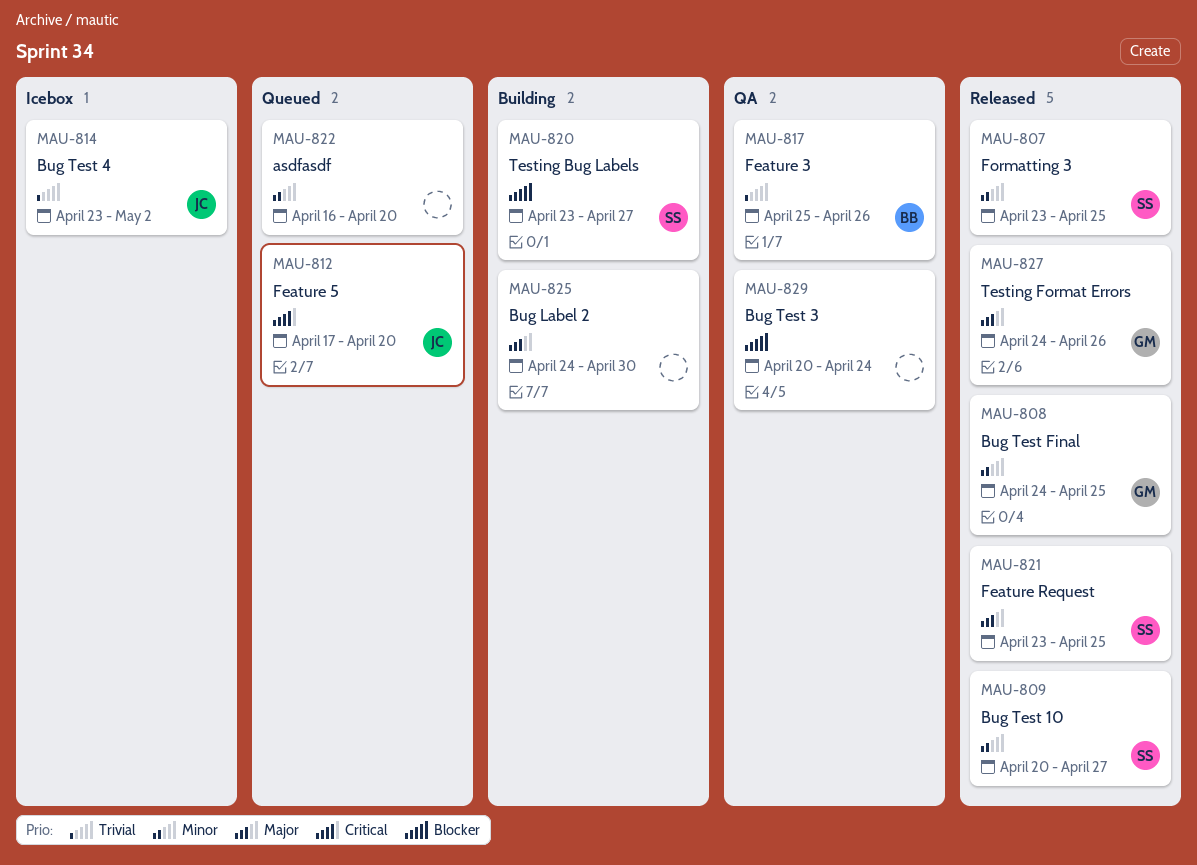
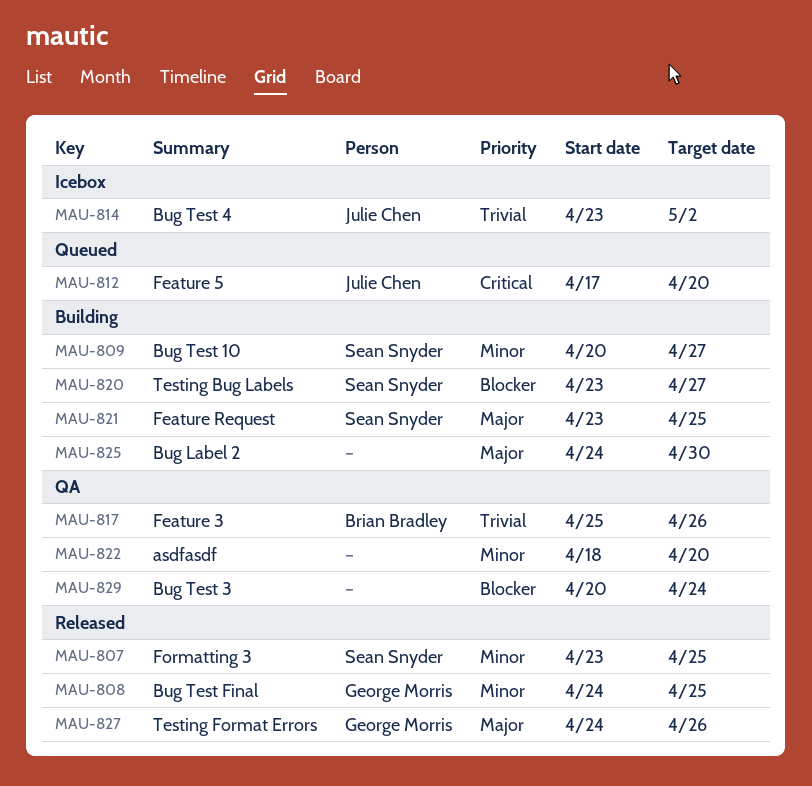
MAU-809, status: Released -> Building
MAU-821, status: Released -> Building
MAU-822, status: Queued -> QA
MAU-822, start: Apr 16 -> Apr 18

